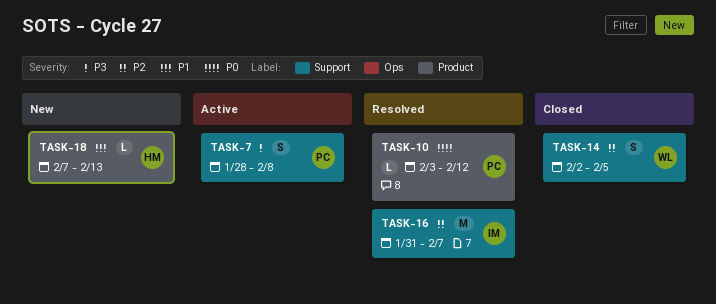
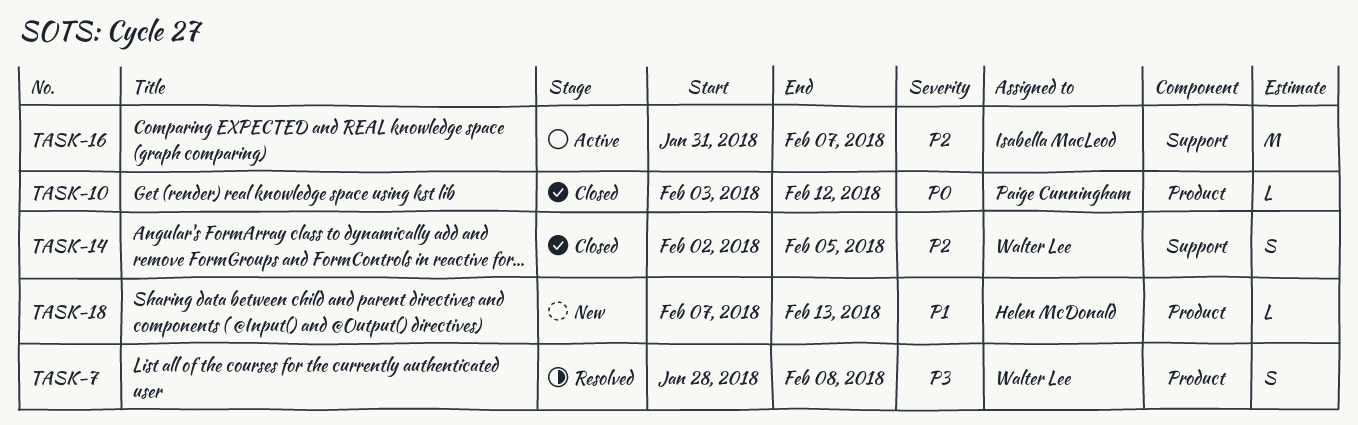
TASK-7, status: Active -> Resolved
TASK-7, owner: Paige Cunningham -> Walter Lee
TASK-7, label: Support -> Product
TASK-10, status: Resolved -> Closed
TASK-16, status: Resolved -> Active

